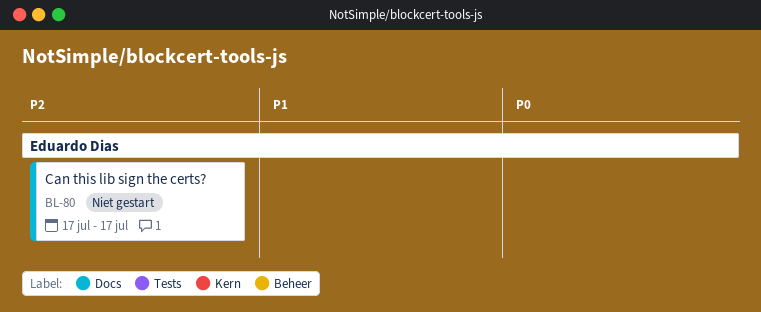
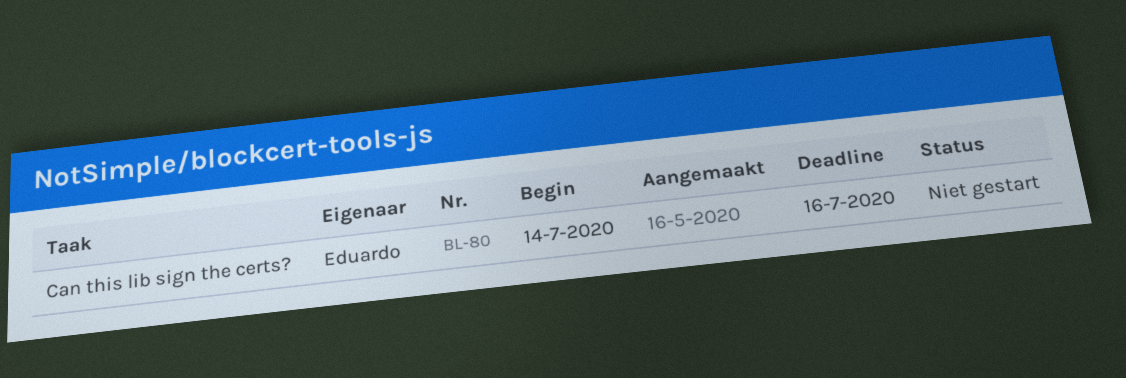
BL-80, start: Jul 17 -> Jul 14
BL-80, due: Jul 17 -> Jul 16

